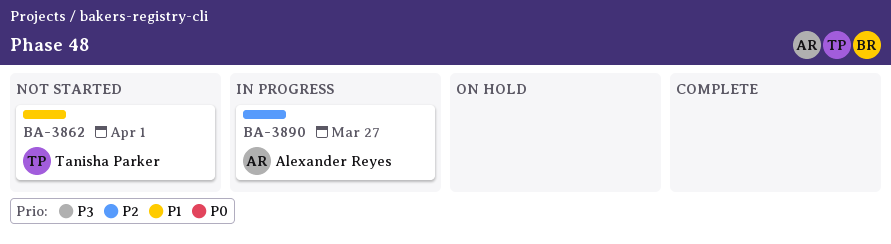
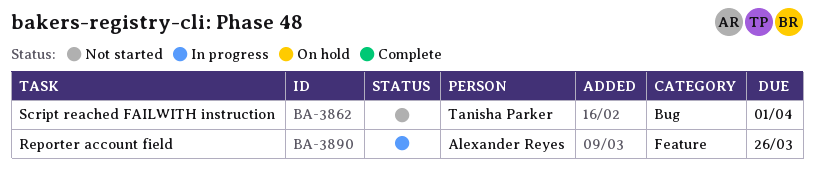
BA-3890, due: Mar 27 -> Mar 26

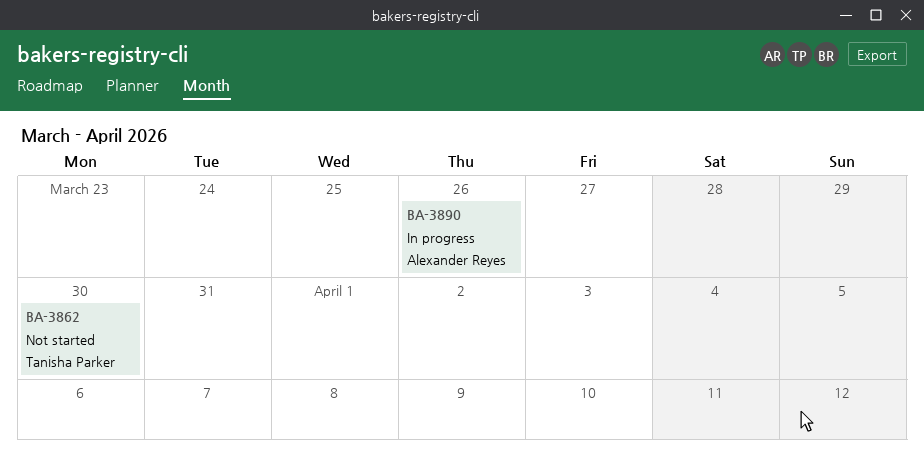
BA-3862, due: Apr 1 -> Mar 30

